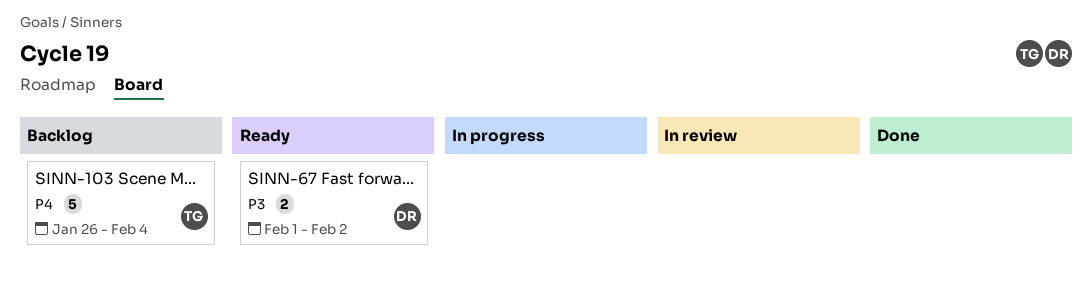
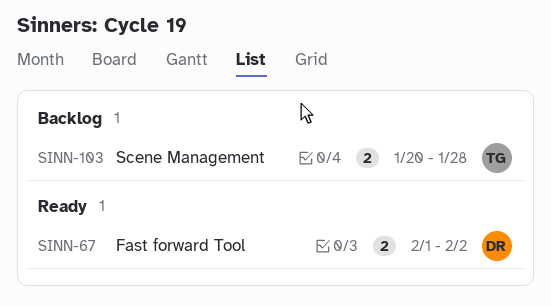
SINN-103, estimate: 5 -> 2
SINN-103, start: Jan 26 -> Jan 20
SINN-103, due: Feb 4 -> Jan 28

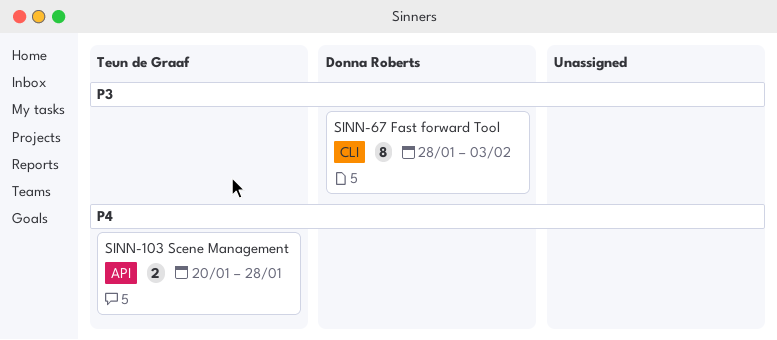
SINN-67, estimate: 2 -> 8
SINN-67, start: Feb 1 -> Jan 28
SINN-67, due: Feb 2 -> Feb 3

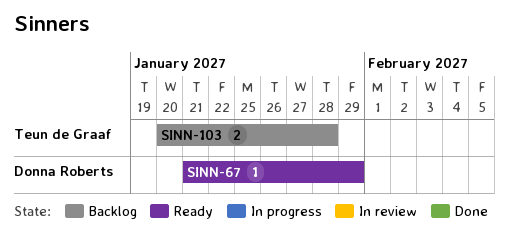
SINN-67, estimate: 8 -> 1
SINN-67, start: Jan 28 -> Jan 21
SINN-67, due: Feb 3 -> Jan 29

